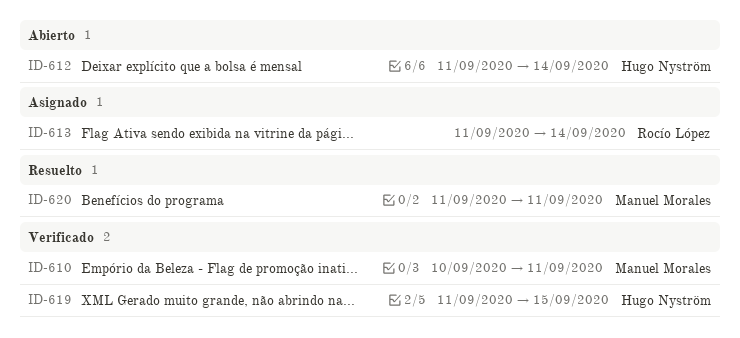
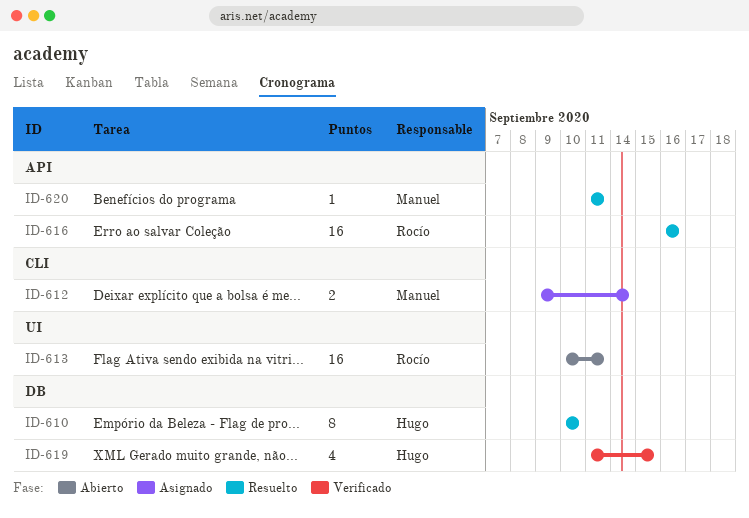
ID-610, status: Verificado -> Resuelto
ID-610, owner: Manuel Morales -> Hugo Nyström
ID-610, due: Sep 11 -> Sep 10
ID-612, status: Abierto -> Asignado
ID-612, owner: Hugo Nyström -> Manuel Morales
ID-612, start: Sep 11 -> Sep 9
ID-613, status: Asignado -> Abierto
ID-613, start: Sep 11 -> Sep 10
ID-613, due: Sep 14 -> Sep 11
ID-616: none -> present

